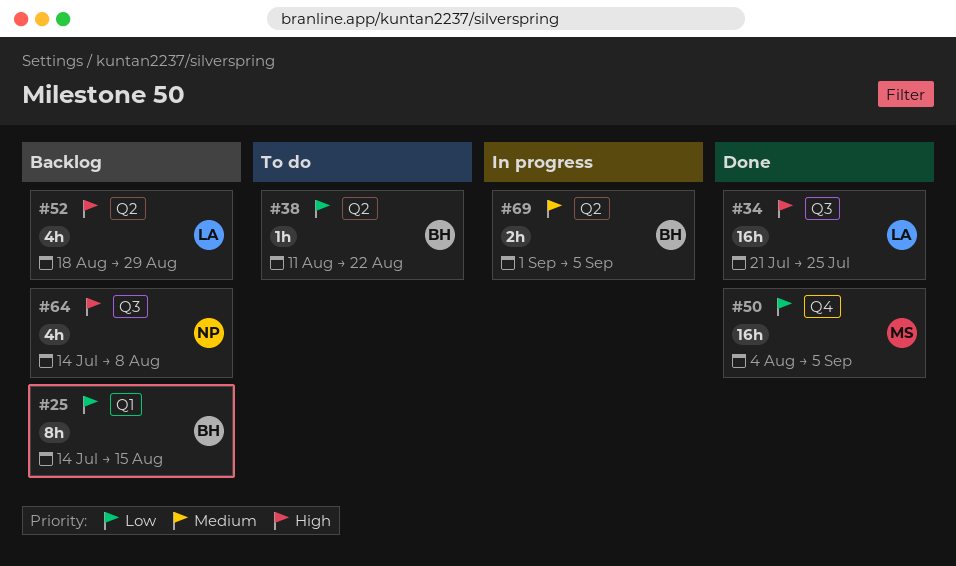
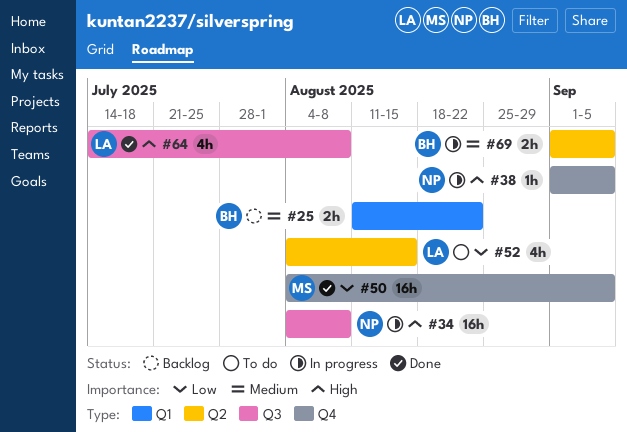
#25, priority: Low -> Medium
#25, estimate: 8h -> 2h
#25, start: Jul 14 -> Aug 11
#25, due: Aug 15 -> Aug 22
#34, status: Done -> In progress
#34, owner: LA -> NP
#34, start: Jul 21 -> Aug 4
#34, due: Jul 25 -> Aug 8
#38, status: To do -> In progress
#38, owner: BH -> NP
#38, priority: Low -> High
#38, label: Q2 -> Q4
#38, start: Aug 11 -> Sep 1
#38, due: Aug 22 -> Sep 5
#52, status: Backlog -> To do
#52, priority: High -> Low
#52, start: Aug 18 -> Aug 4
#52, due: Aug 29 -> Aug 15
#64, status: Backlog -> Done
#64, owner: NP -> LA

